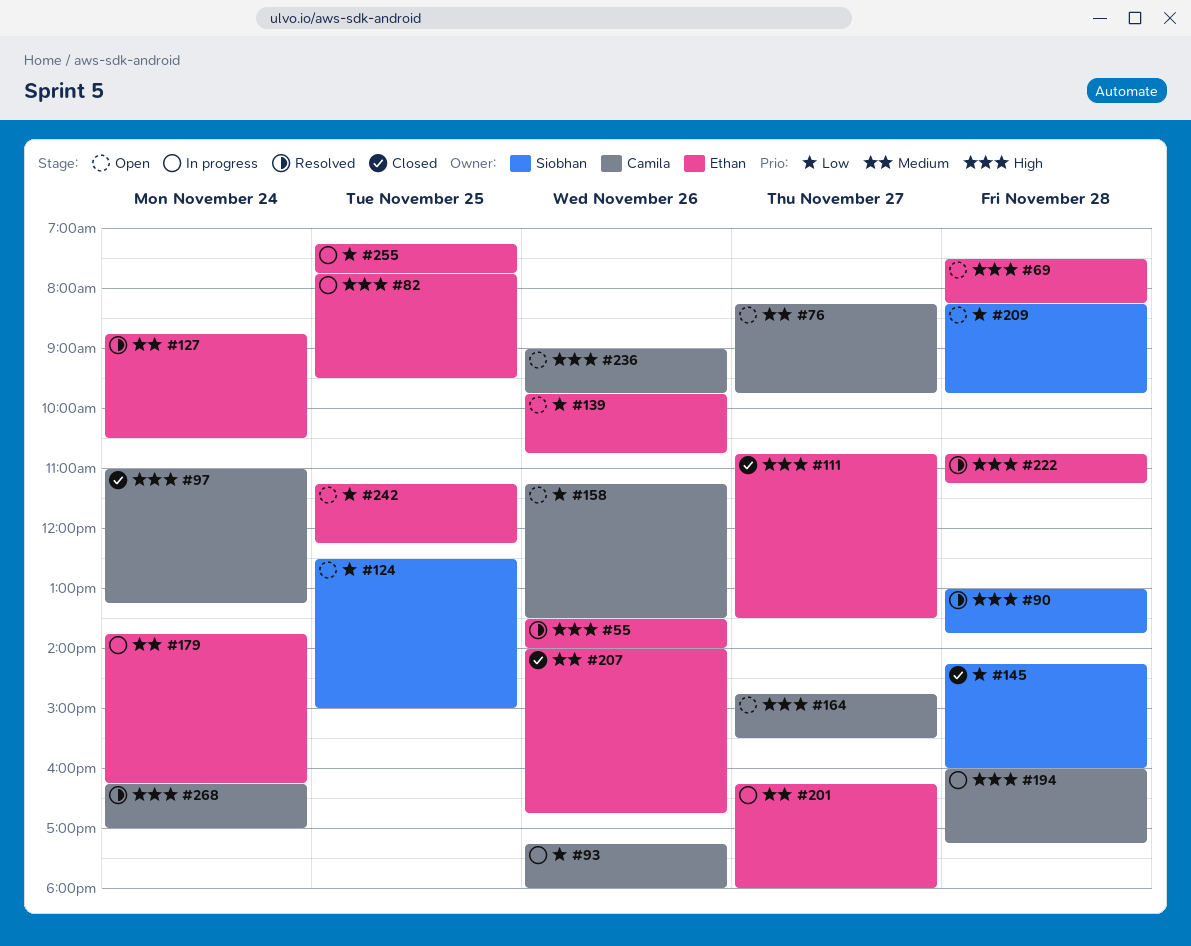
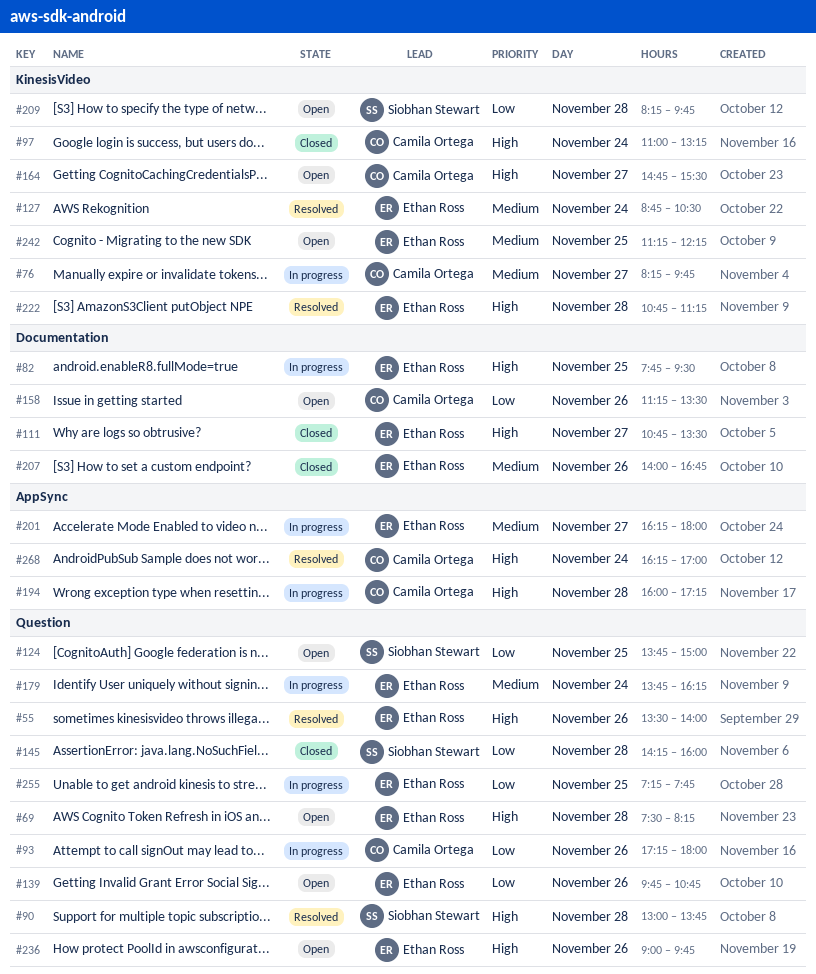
#76, status: Open -> In progress
#124, begins: 12:30 -> 13:45
#236, owner: Camila Ortega -> Ethan Ross
#242, priority: Low -> Medium

